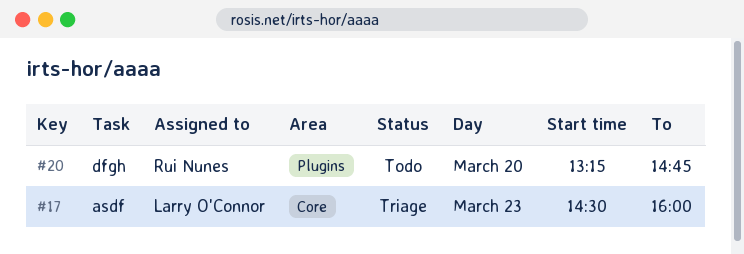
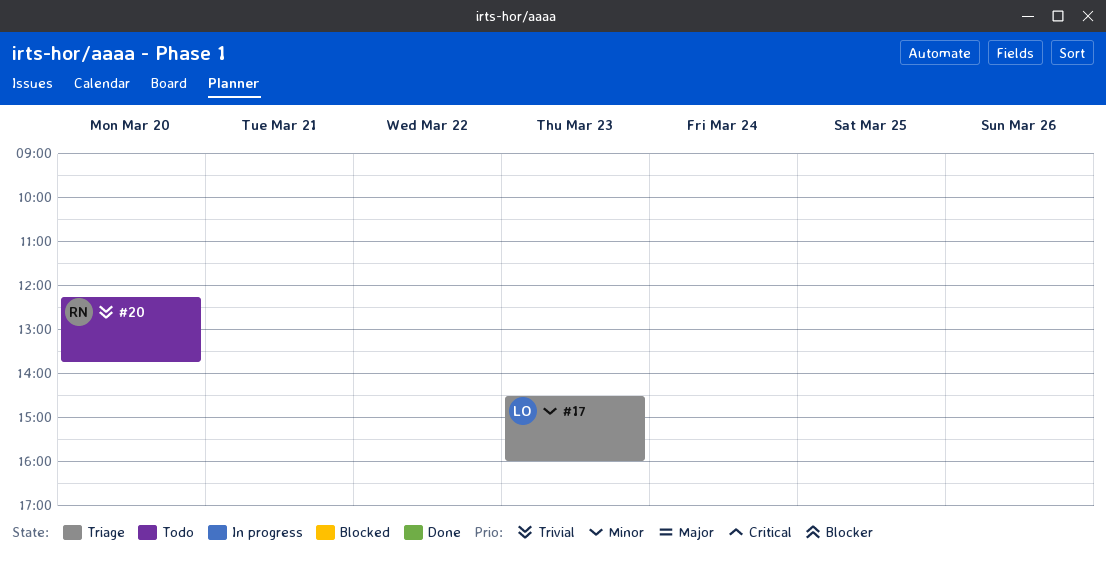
#20, begins: 13:15 -> 12:15
#20, ends: 14:45 -> 13:45

